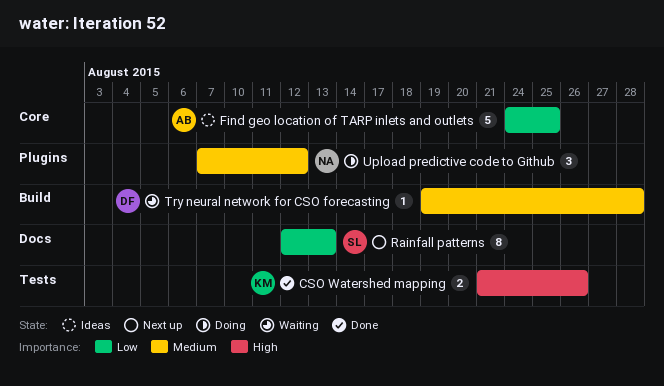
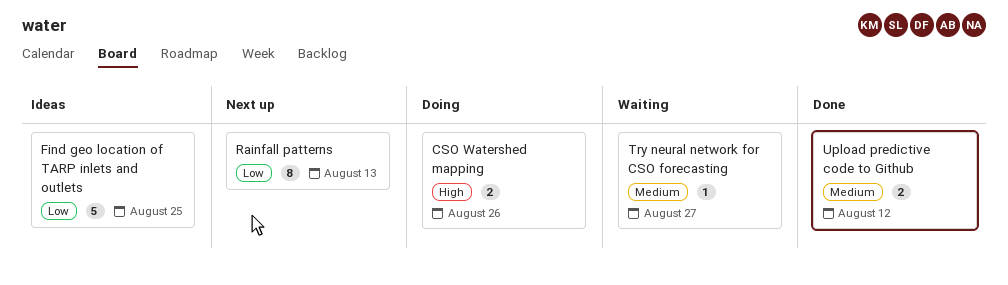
CSO Watershed mapping, status: Done -> Doing
Try neural network for CSO forecasting, due: Aug 28 -> Aug 27
Upload predictive code to Github, status: Doing -> Done
Upload predictive code to Github, estimate: 3 -> 2

